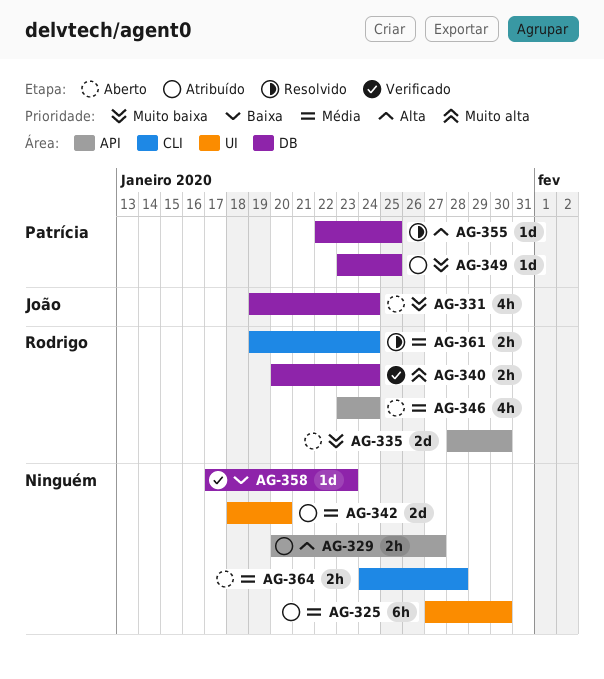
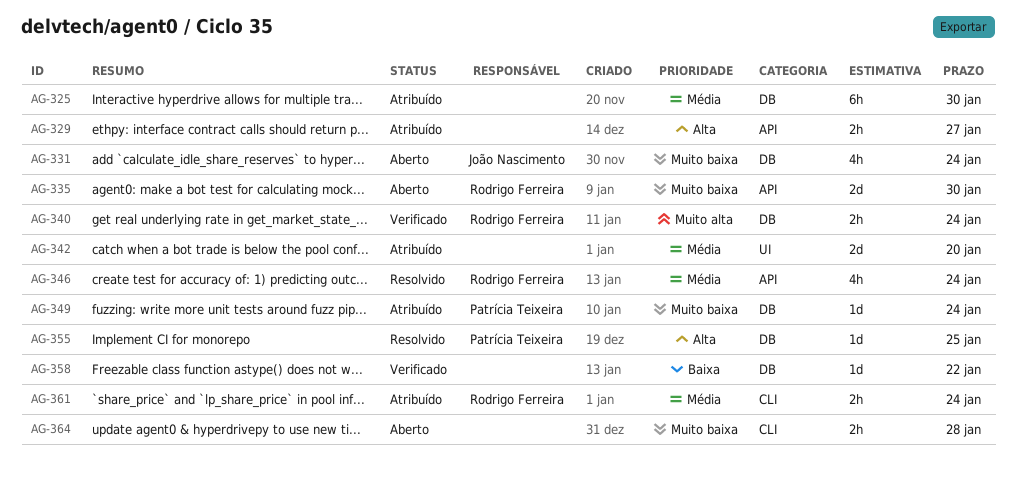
AG-325, label: UI -> DB
AG-346, status: Aberto -> Resolvido
AG-349, due: Jan 25 -> Jan 24
AG-358, due: Jan 23 -> Jan 22
AG-361, status: Resolvido -> Atribuído
AG-364, priority: Média -> Muito baixa

